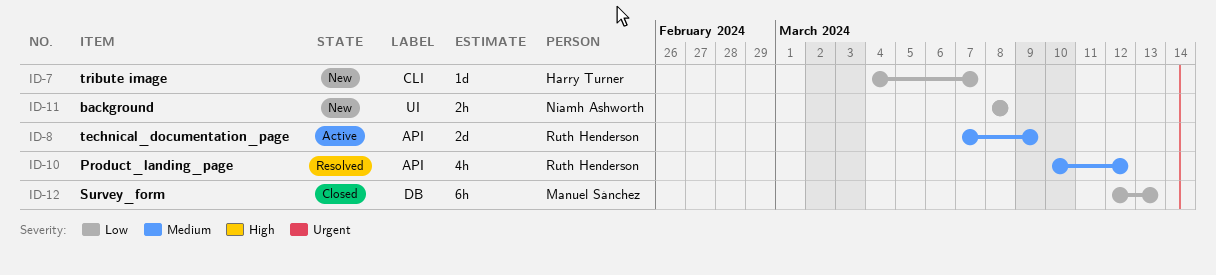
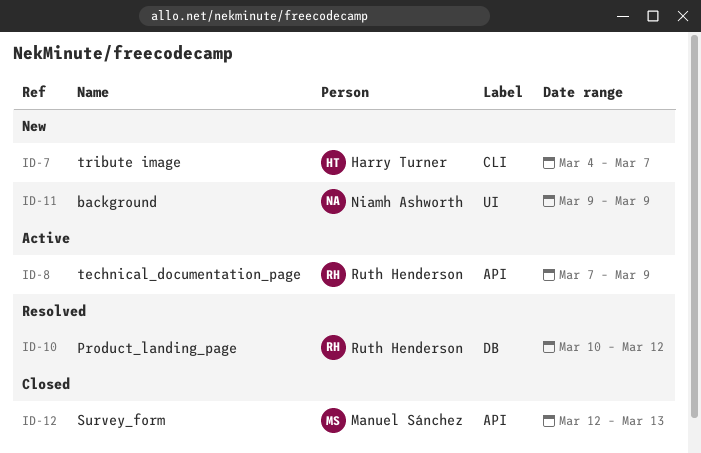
ID-10, label: API -> DB
ID-11, start: Mar 8 -> Mar 9
ID-11, due: Mar 8 -> Mar 9
ID-12, label: DB -> API

